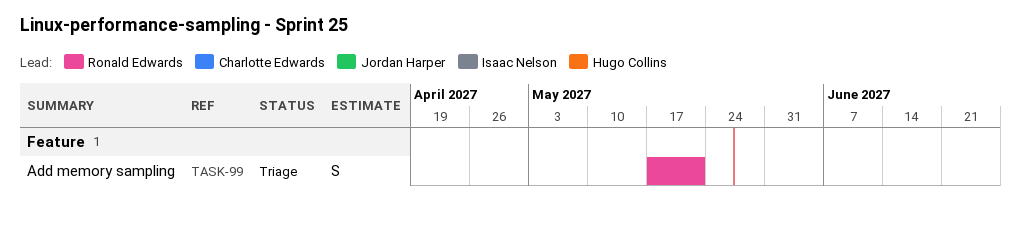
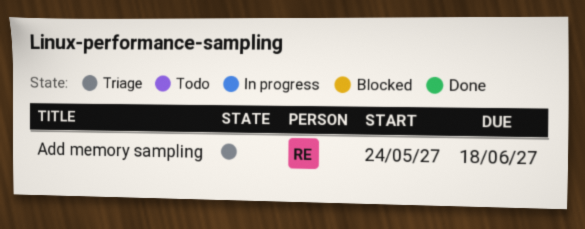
Add memory sampling, start: May 17 -> May 24
Add memory sampling, due: May 21 -> Jun 18

